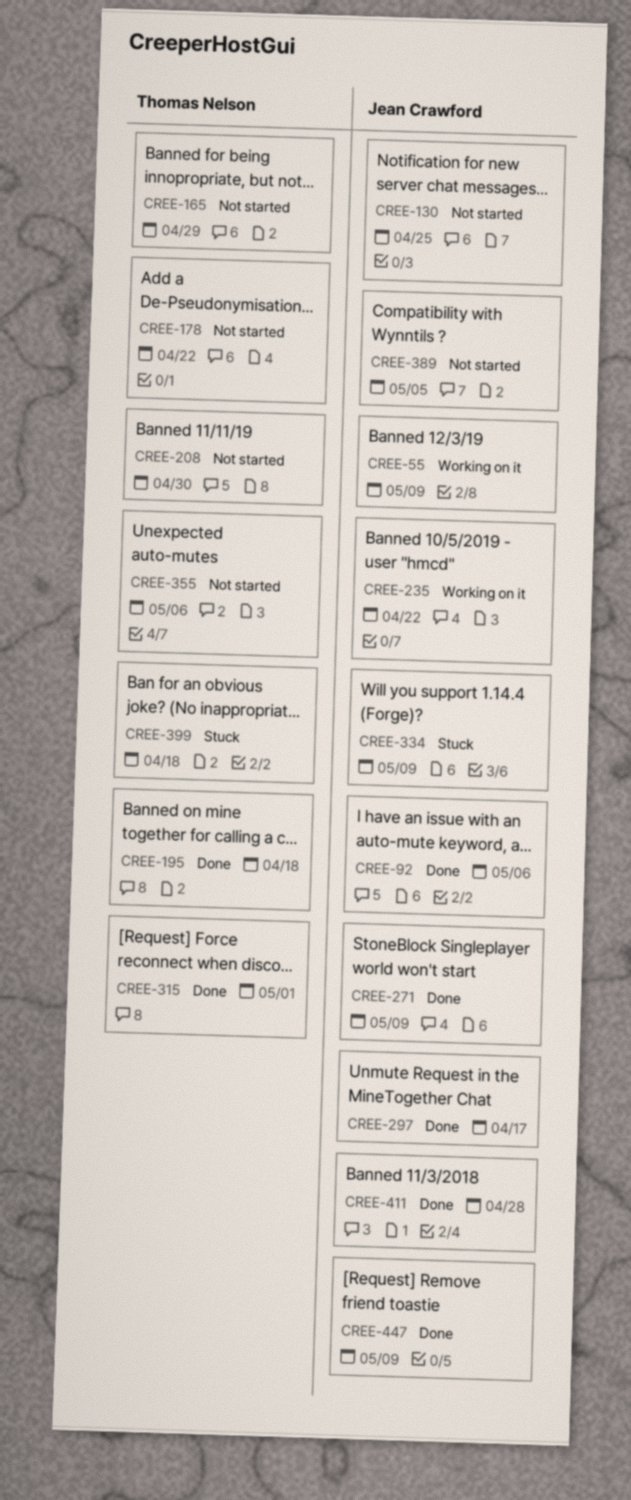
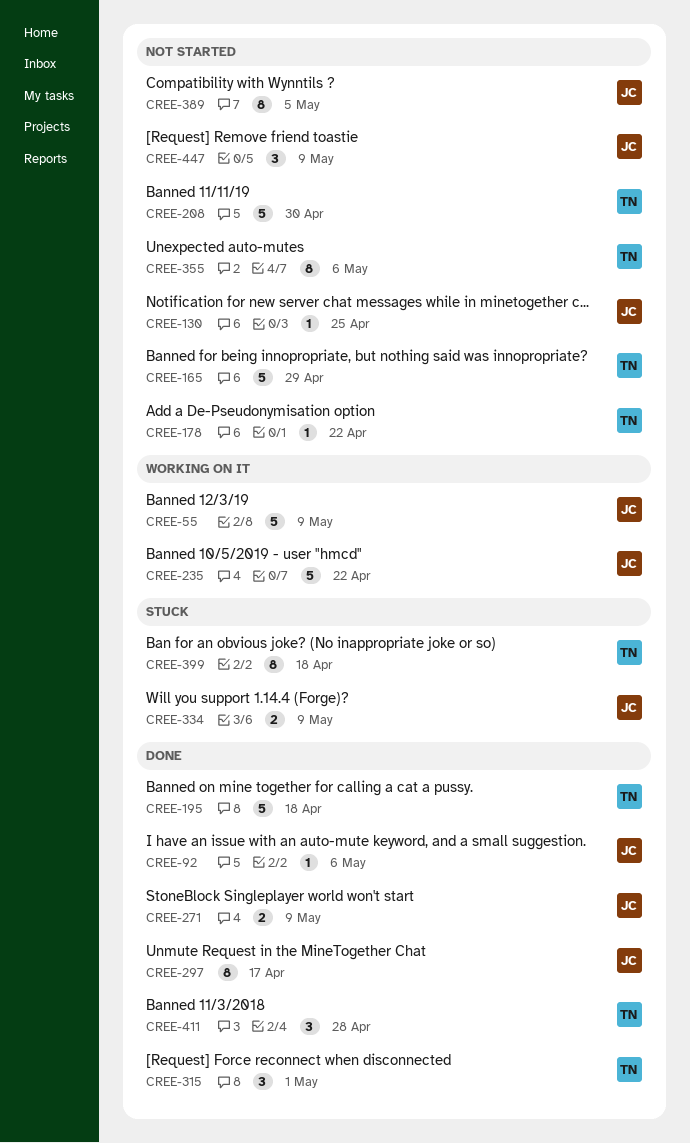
CREE-411, owner: Jean Crawford -> Thomas Nelson
CREE-447, status: Done -> Not started

